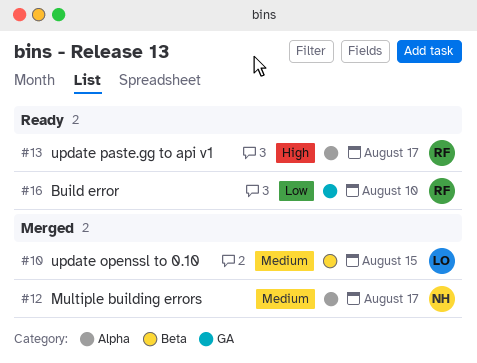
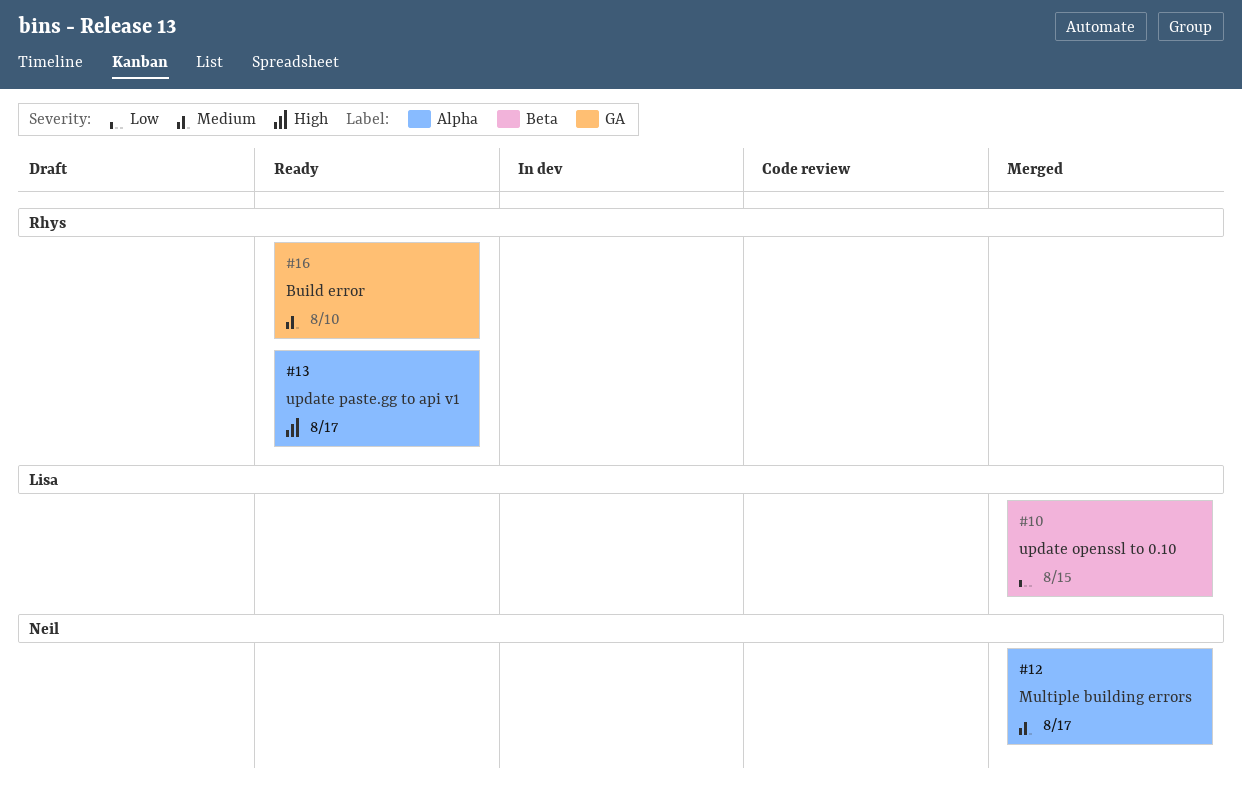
#10, priority: Medium -> Low
#16, priority: Low -> Medium

